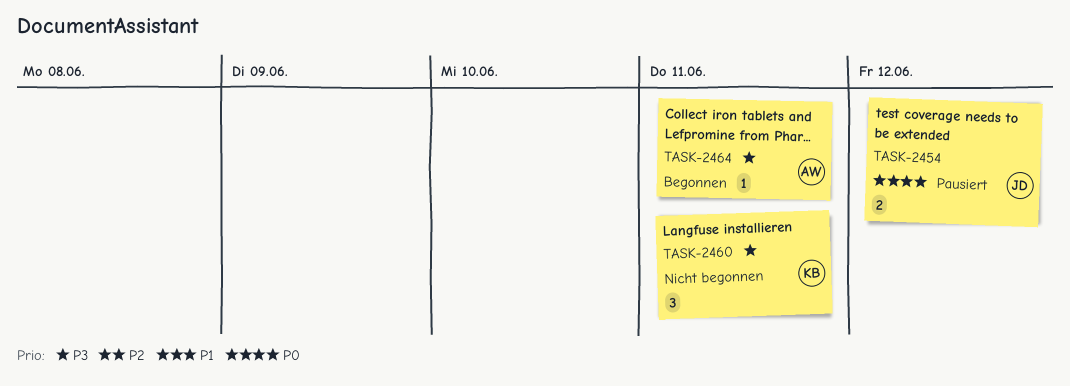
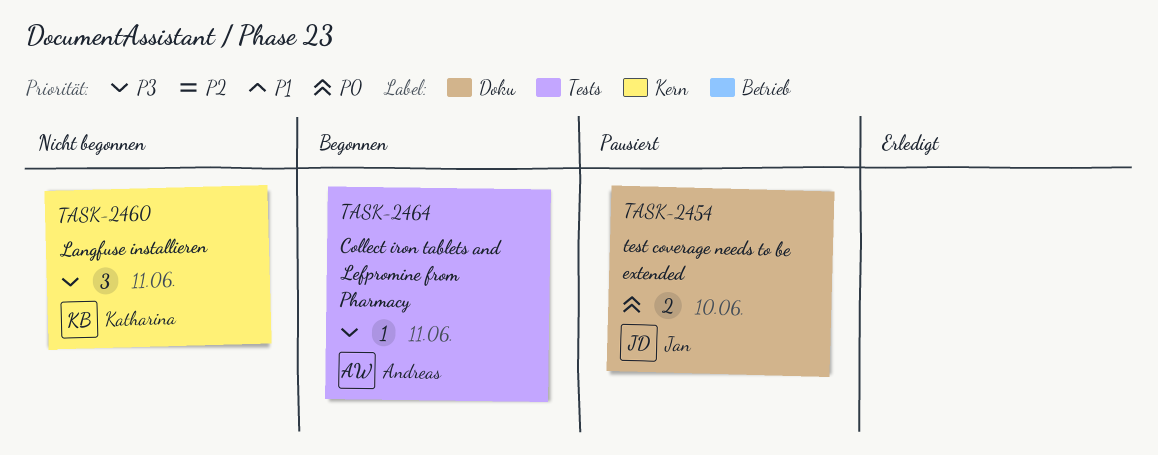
TASK-2454, due: Jun 12 -> Jun 10

